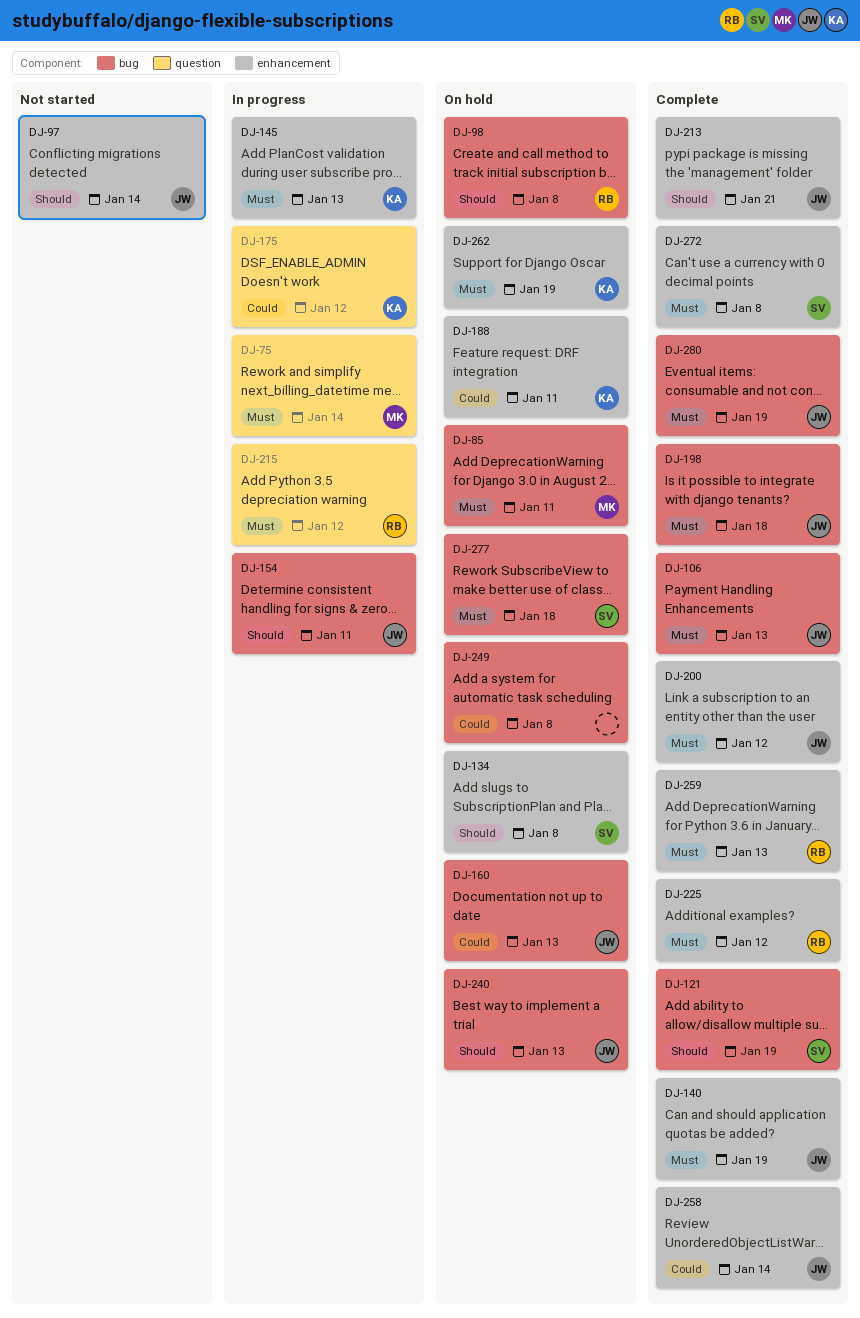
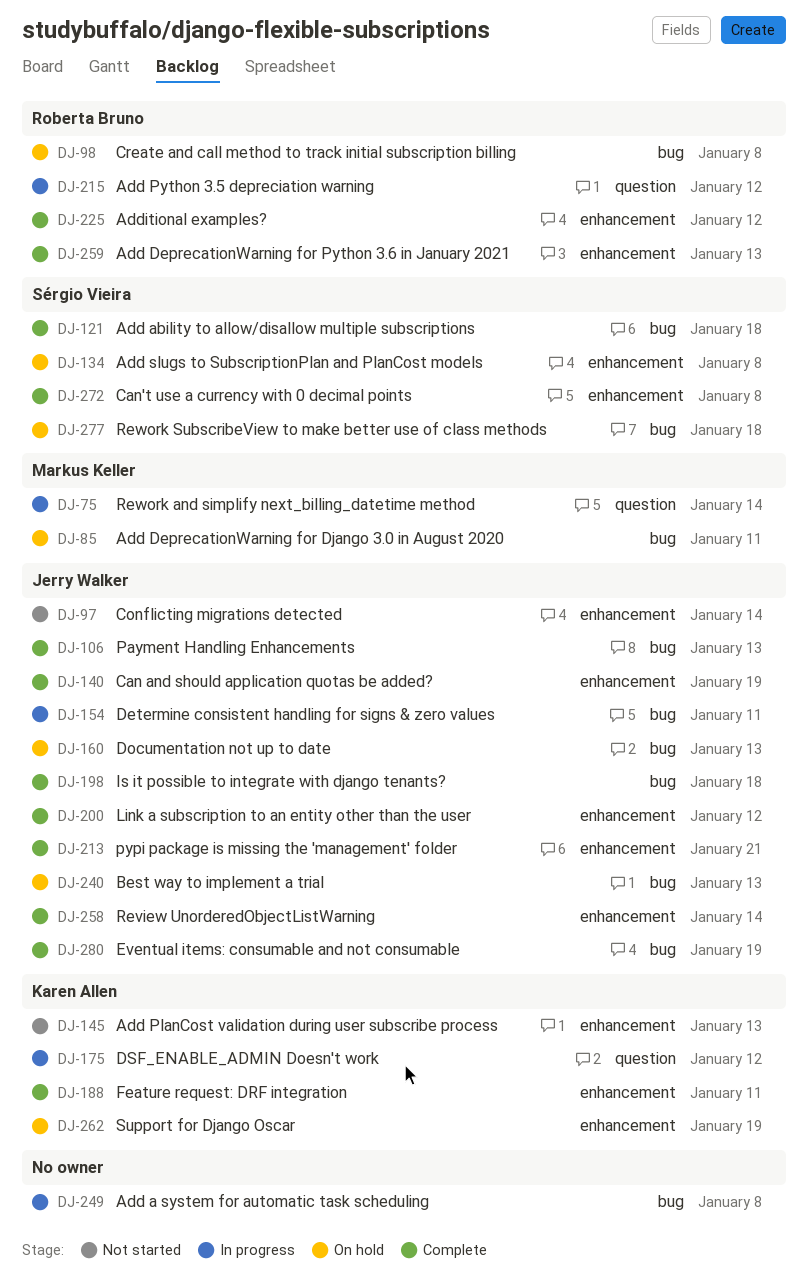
DJ-121, due: Jan 19 -> Jan 18
DJ-145, status: In progress -> Not started
DJ-188, status: On hold -> Complete
DJ-249, status: On hold -> In progress

